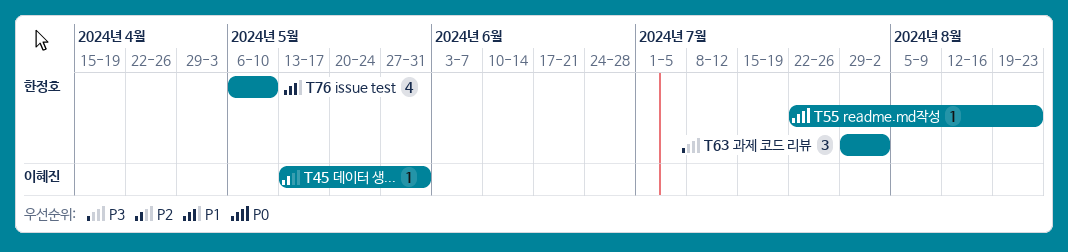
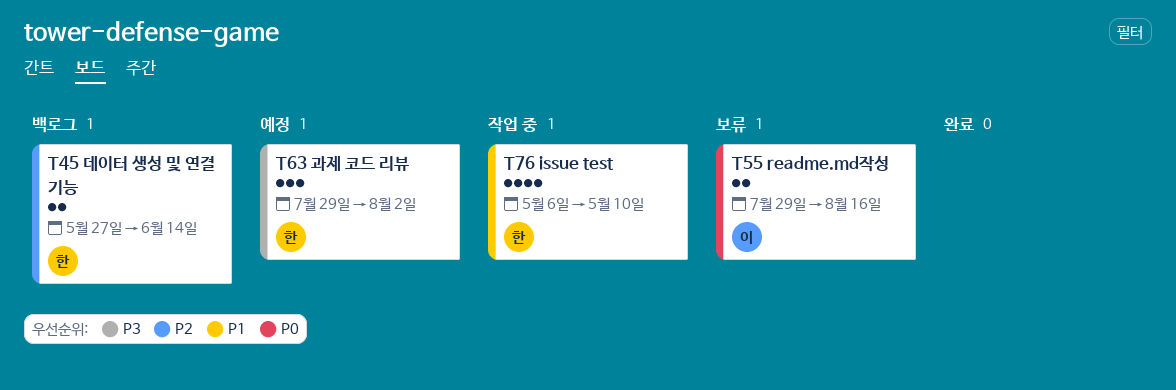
T45, owner: 이혜진 -> 한정호
T45, estimate: 1 -> 2
T45, start: May 13 -> May 27
T45, due: May 31 -> Jun 14
T55, owner: 한정호 -> 이혜진
T55, estimate: 1 -> 2
T55, start: Jul 22 -> Jul 29
T55, due: Aug 23 -> Aug 16

